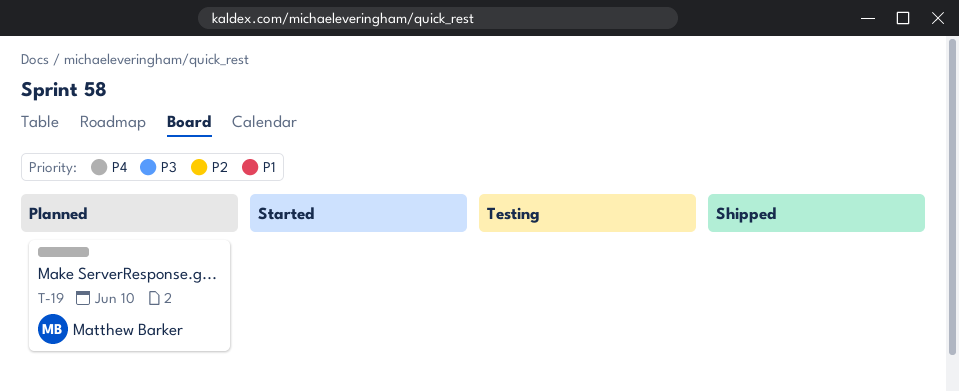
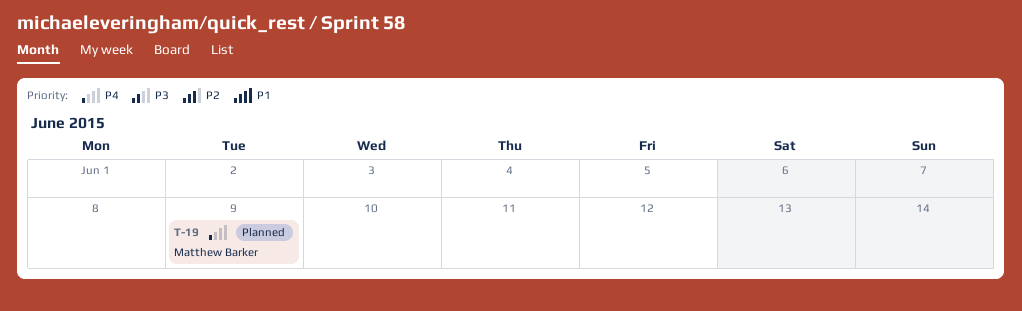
T-19, due: Jun 10 -> Jun 9

